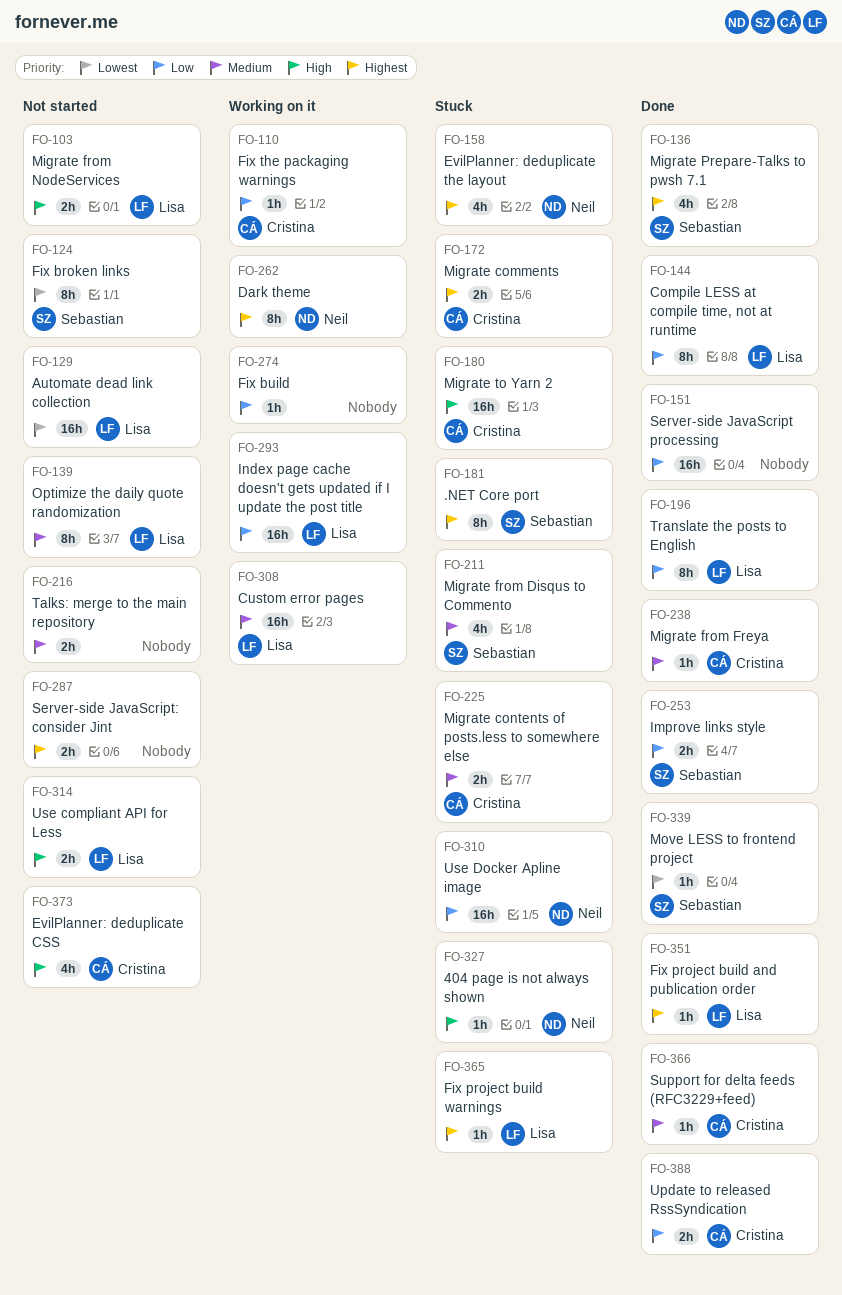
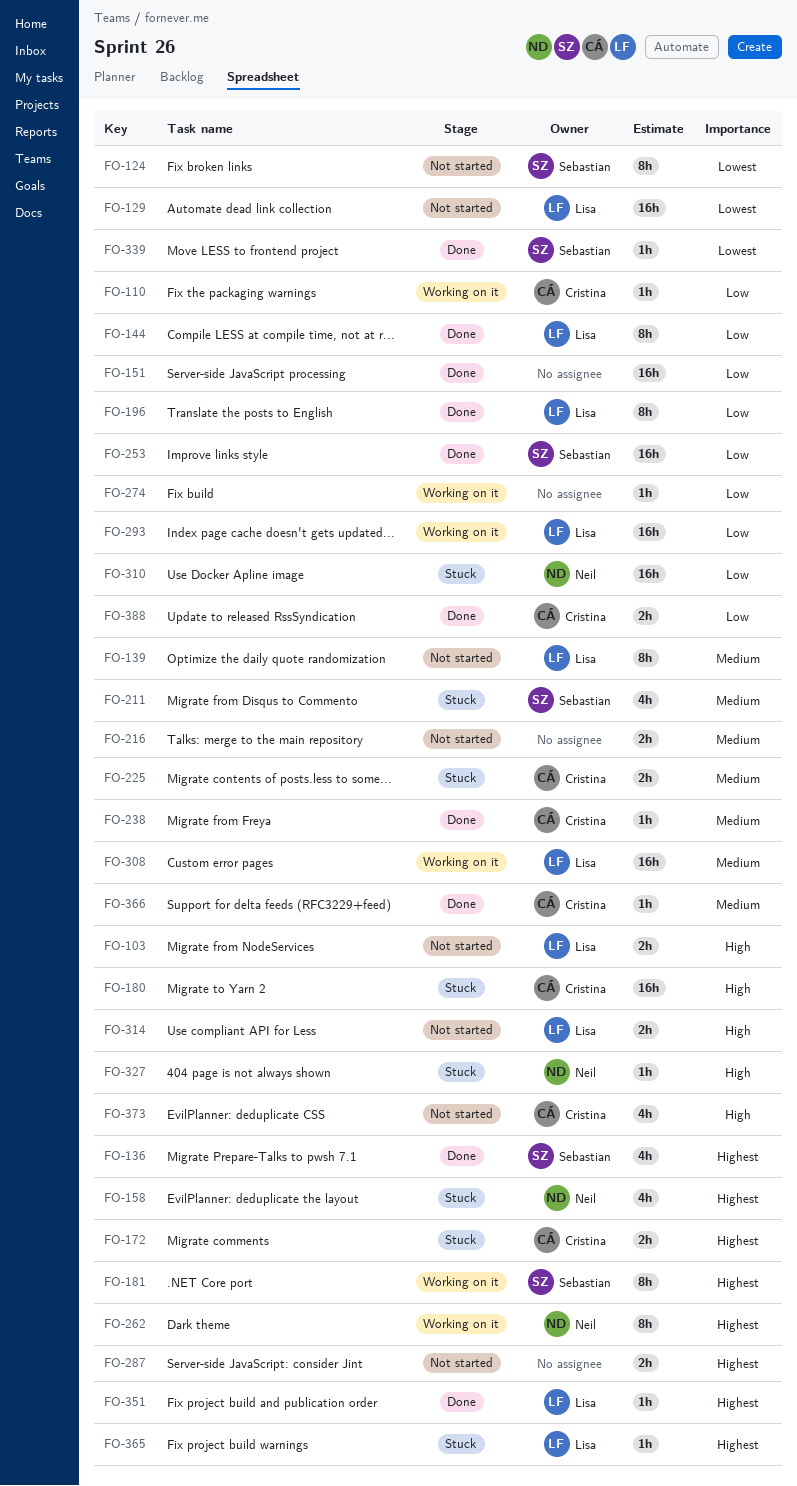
FO-181, status: Stuck -> Working on it
FO-253, estimate: 2h -> 16h

